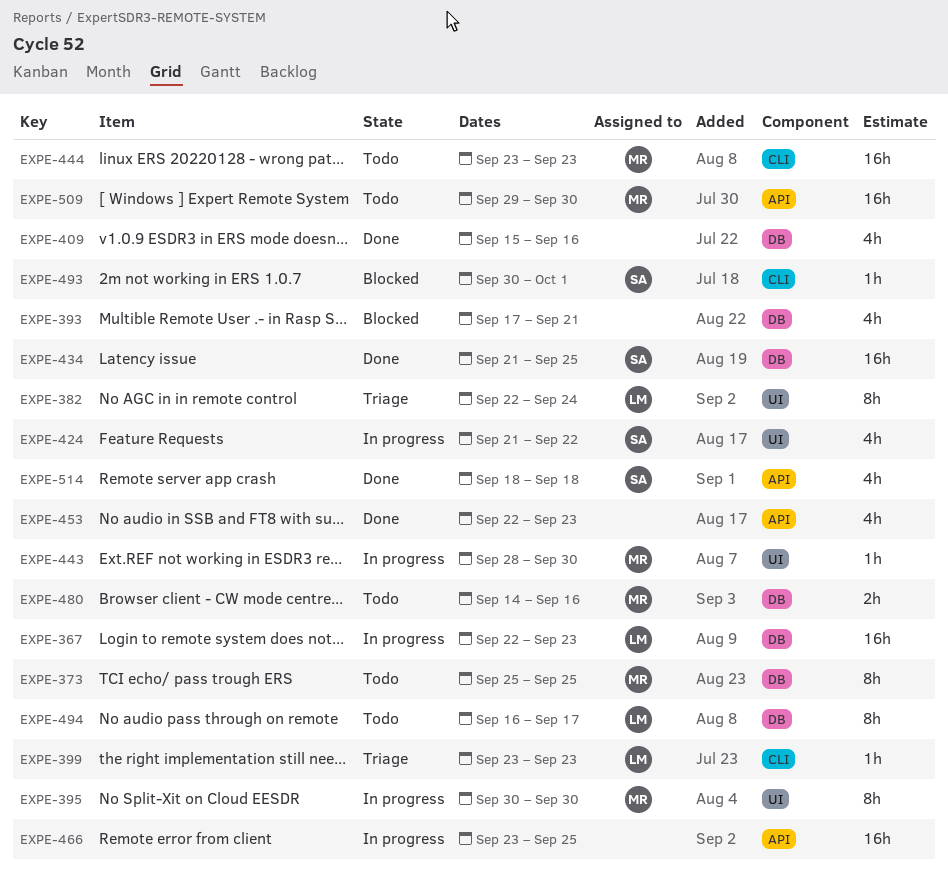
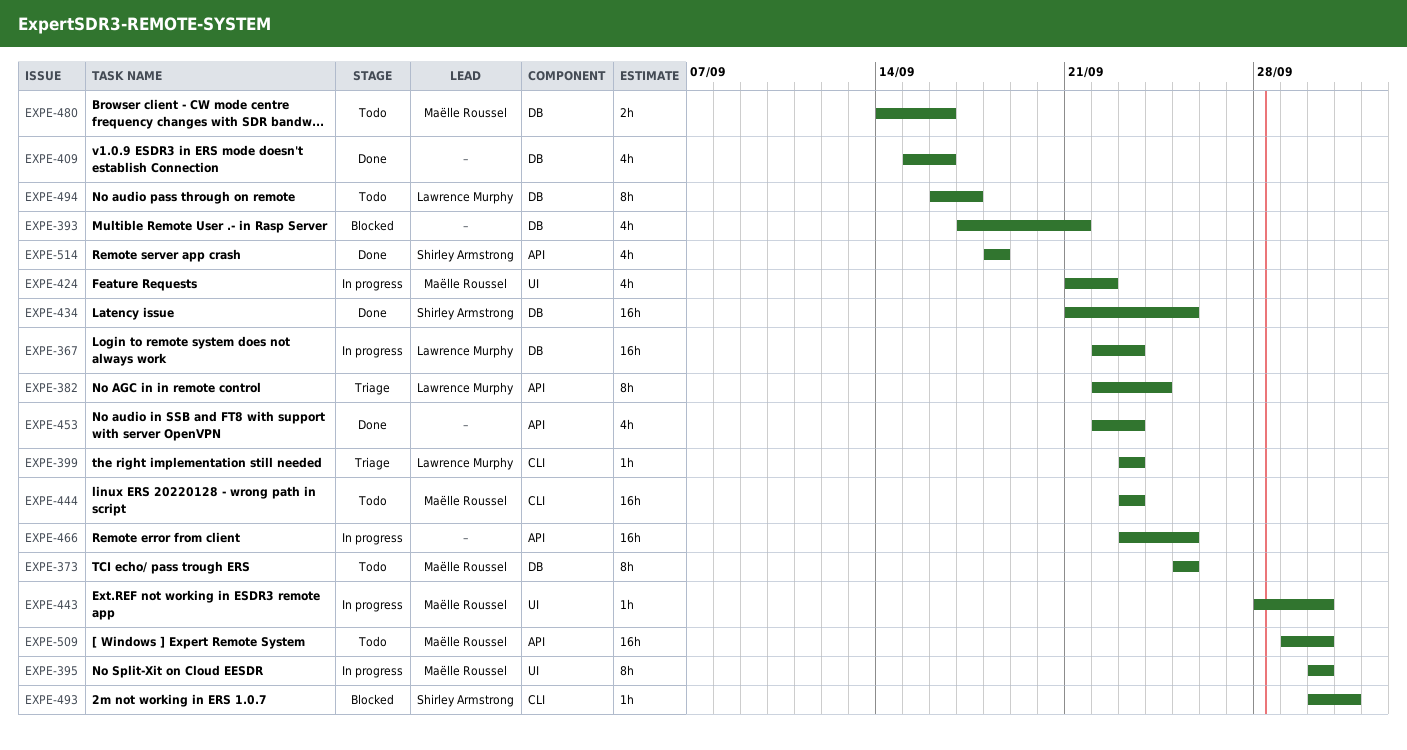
EXPE-382, label: UI -> API
EXPE-424, owner: Shirley Armstrong -> Maëlle Roussel

